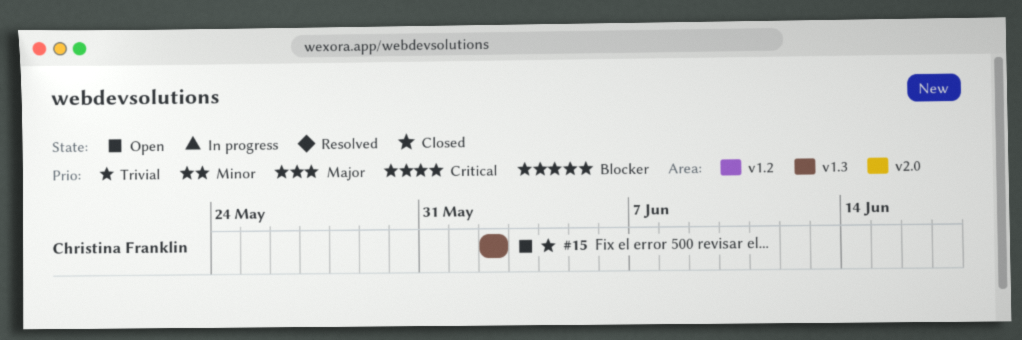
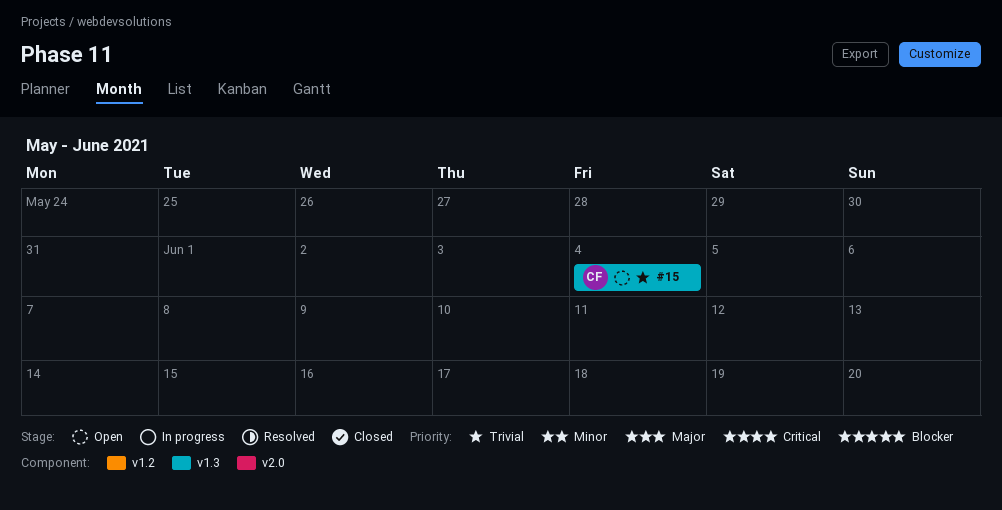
#15, start: Jun 2 -> Jun 4
#15, due: Jun 2 -> Jun 4

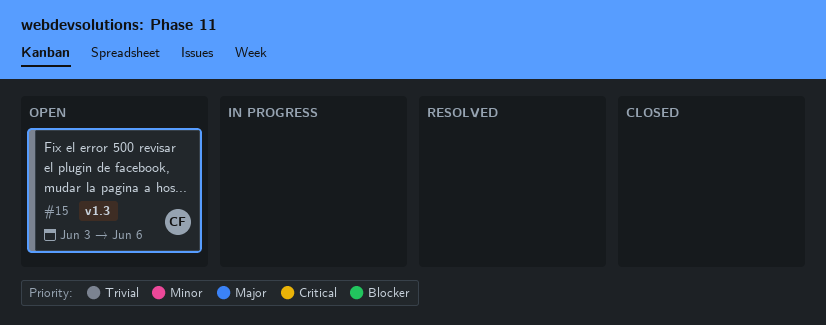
#15, start: Jun 4 -> Jun 3
#15, due: Jun 4 -> Jun 6

